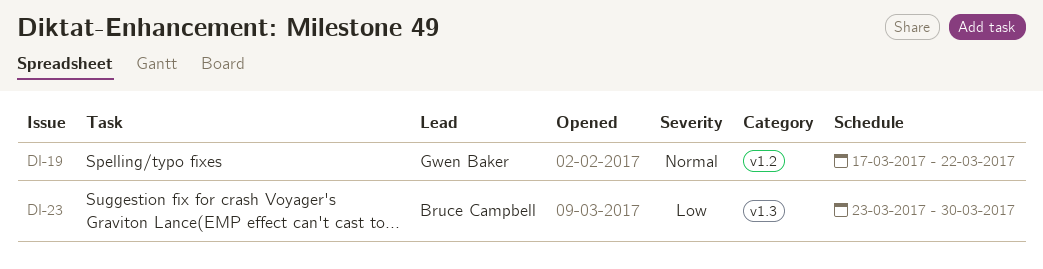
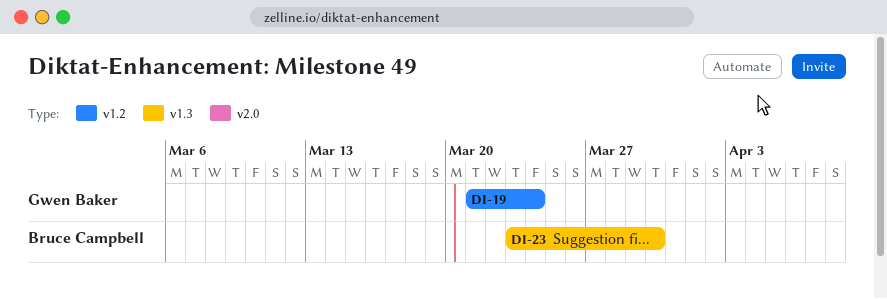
DI-19, start: Mar 17 -> Mar 21
DI-19, due: Mar 22 -> Mar 24

